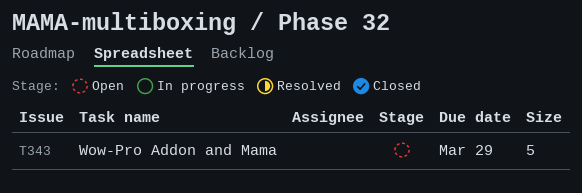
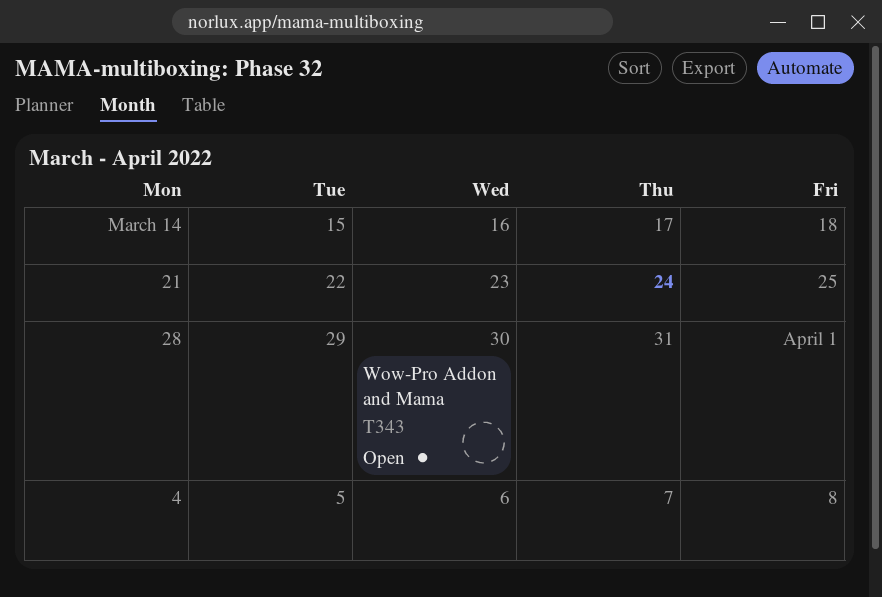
T343, estimate: 5 -> 1
T343, due: Mar 29 -> Mar 30

